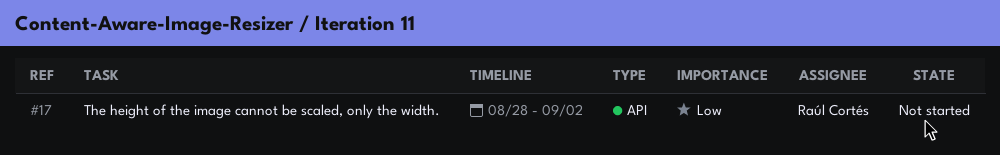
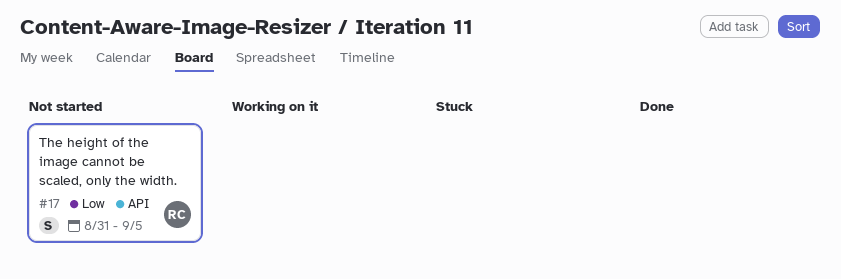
#17, start: Aug 28 -> Aug 31
#17, due: Sep 2 -> Sep 5

